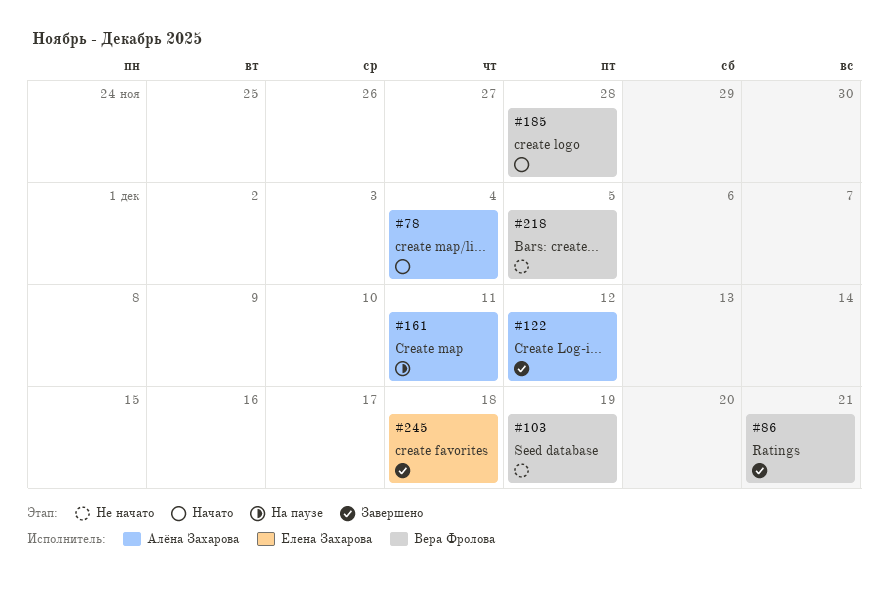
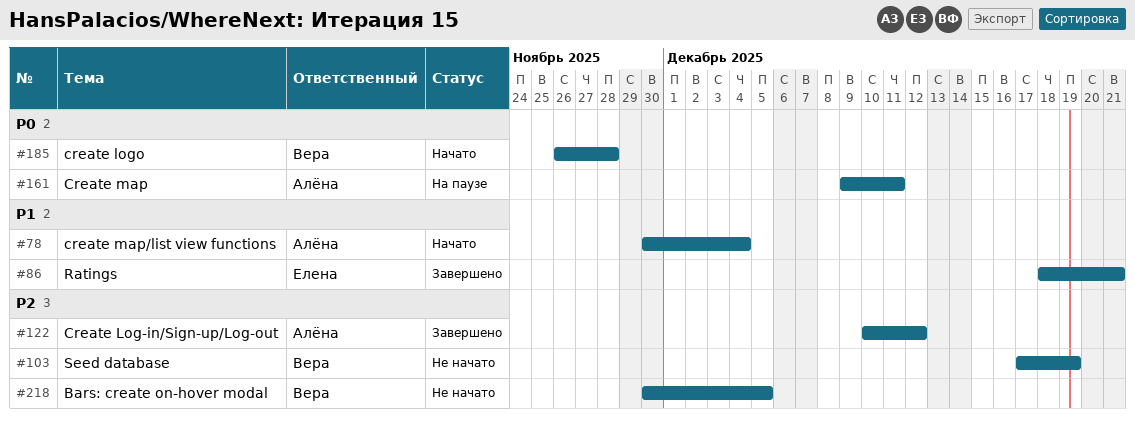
#86, owner: Вера Фролова -> Елена Захарова
#245: present -> none

